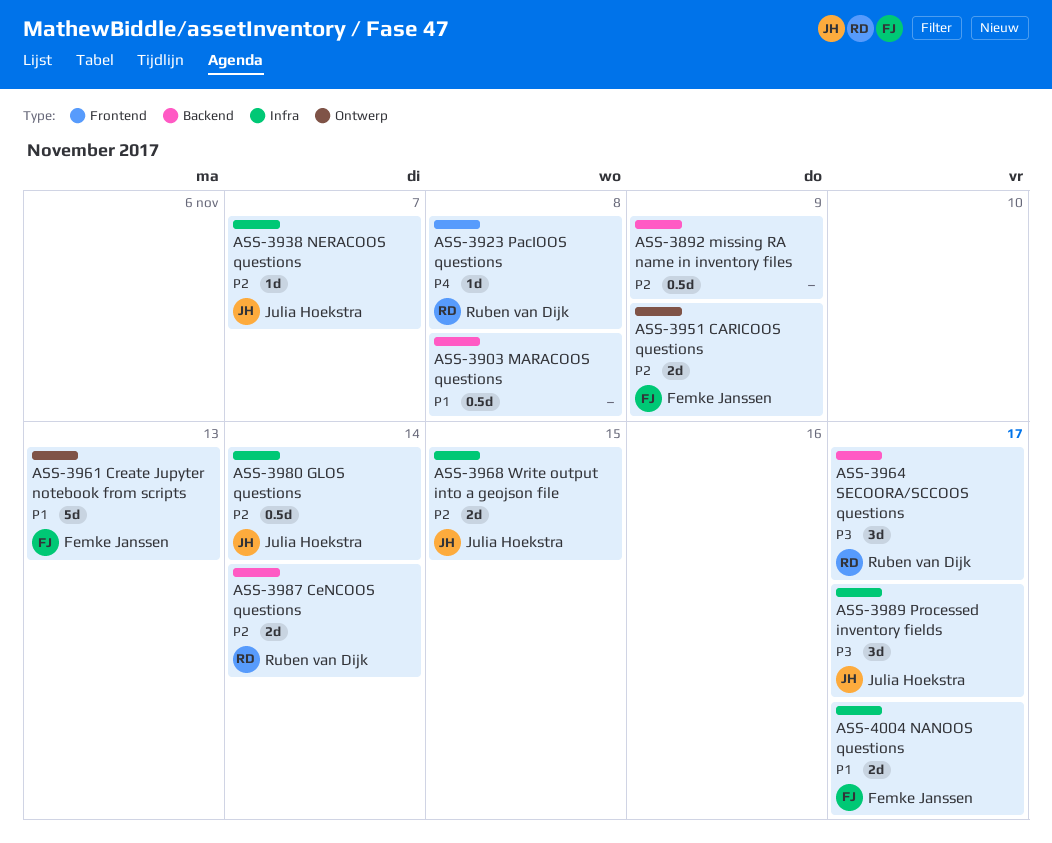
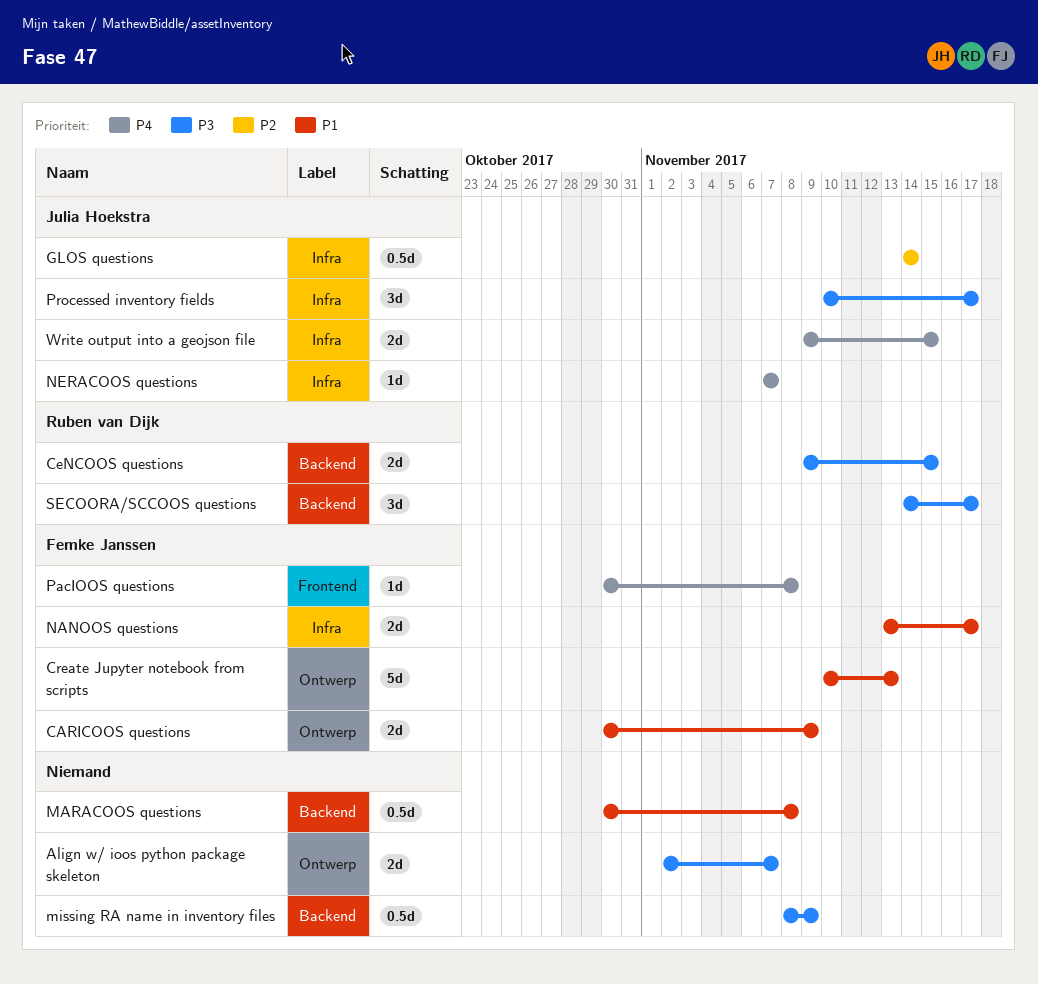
Align w/ ioos python package skeleton: none -> present
CARICOOS questions, priority: P2 -> P1
CeNCOOS questions, priority: P2 -> P3
CeNCOOS questions, due: Nov 14 -> Nov 15
missing RA name in inventory files, priority: P2 -> P3
NERACOOS questions, priority: P2 -> P4
PacIOOS questions, owner: Ruben van Dijk -> Femke Janssen
Write output into a geojson file, priority: P2 -> P4

